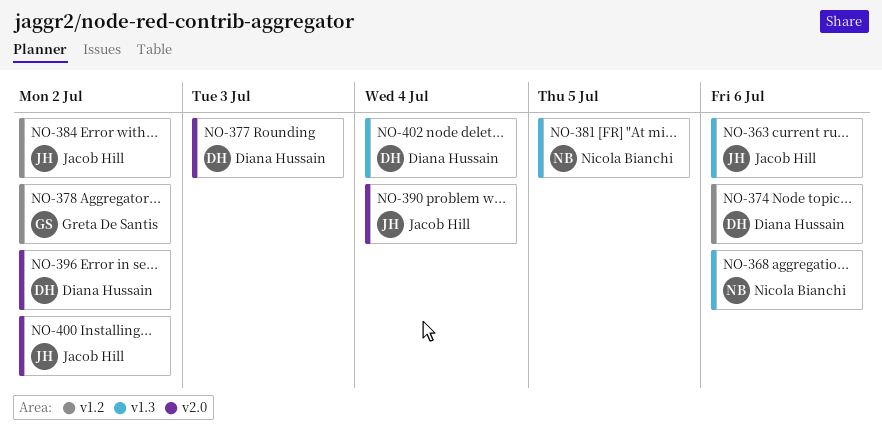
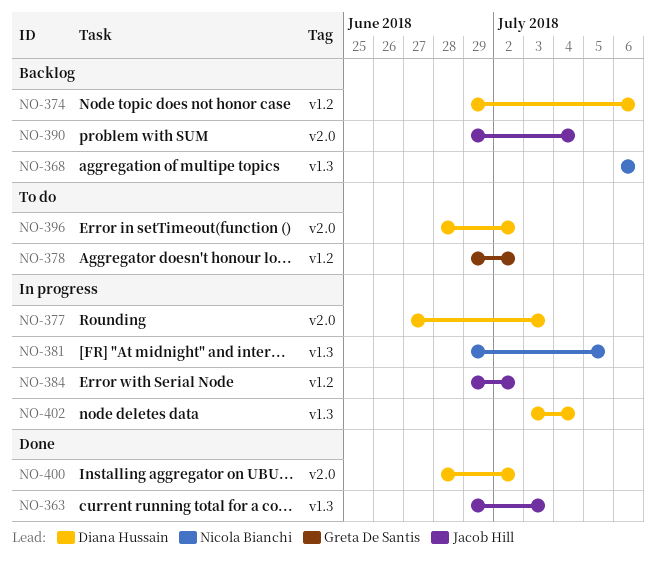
NO-363, due: Jul 6 -> Jul 3
NO-400, owner: Jacob Hill -> Diana Hussain

